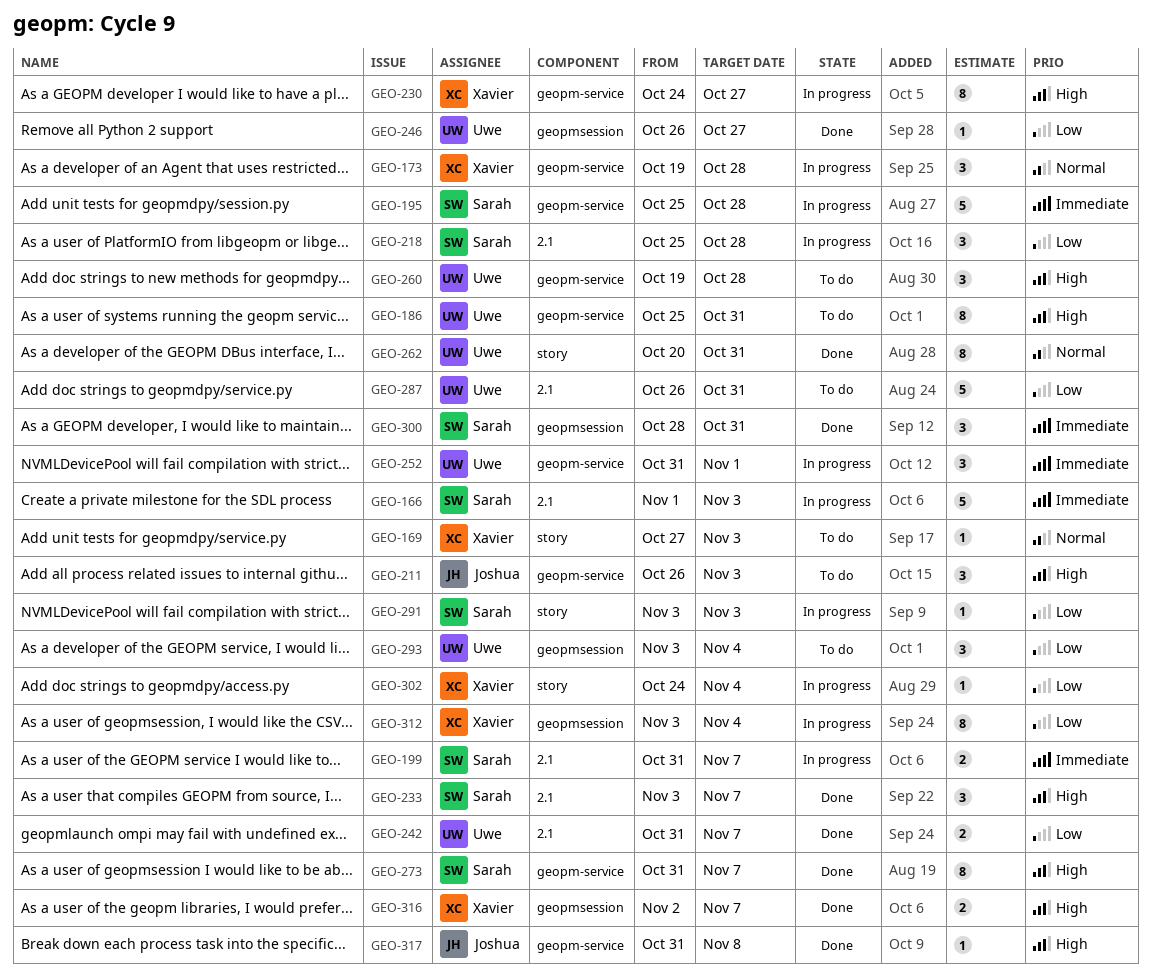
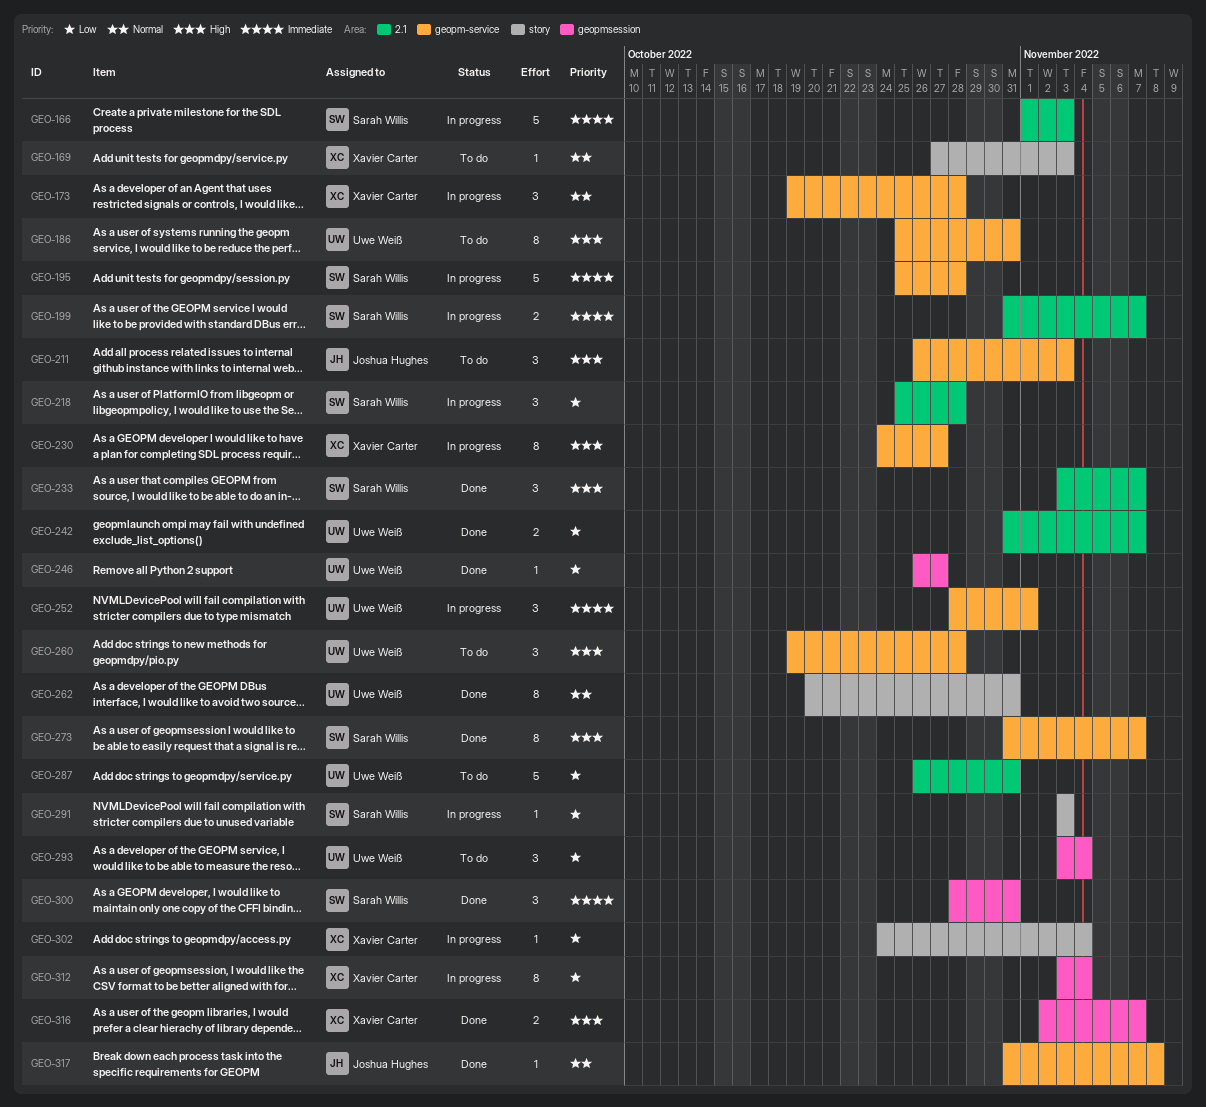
GEO-252, start: Oct 31 -> Oct 28
GEO-317, priority: High -> Normal

